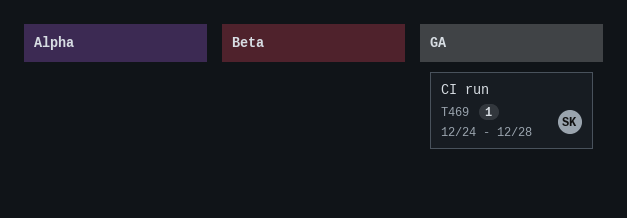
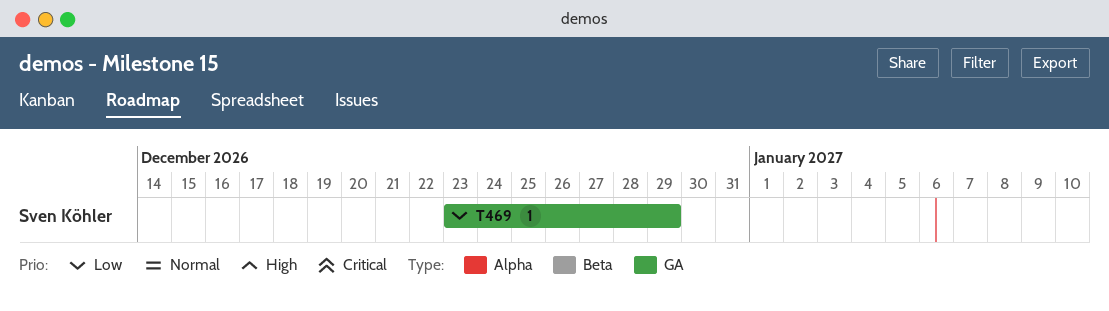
T469, start: Dec 24 -> Dec 23
T469, due: Dec 28 -> Dec 29

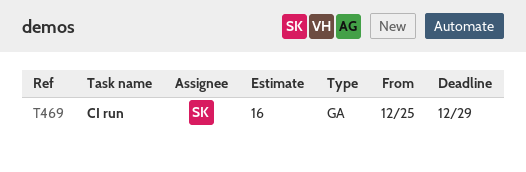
T469, estimate: 1 -> 16
T469, start: Dec 23 -> Dec 25

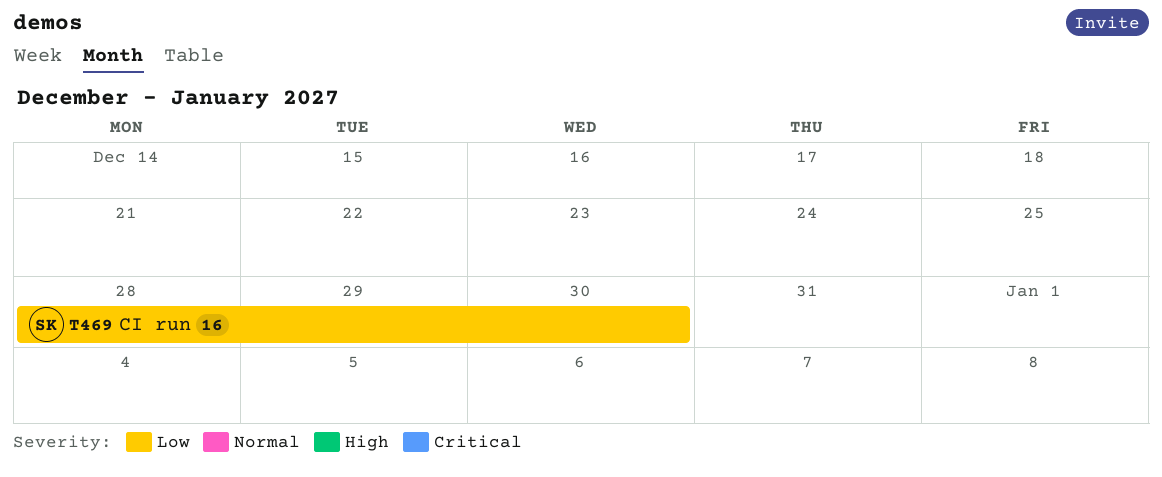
T469, start: Dec 25 -> Dec 28
T469, due: Dec 29 -> Dec 30

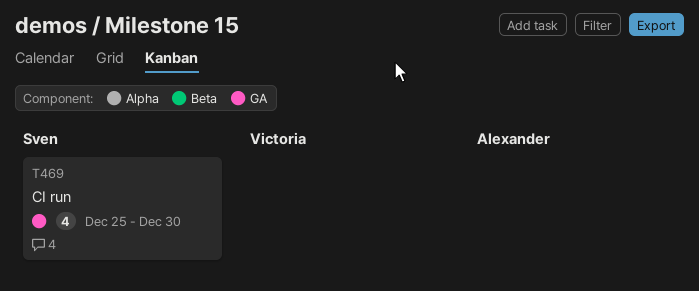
T469, estimate: 16 -> 4
T469, start: Dec 28 -> Dec 25

